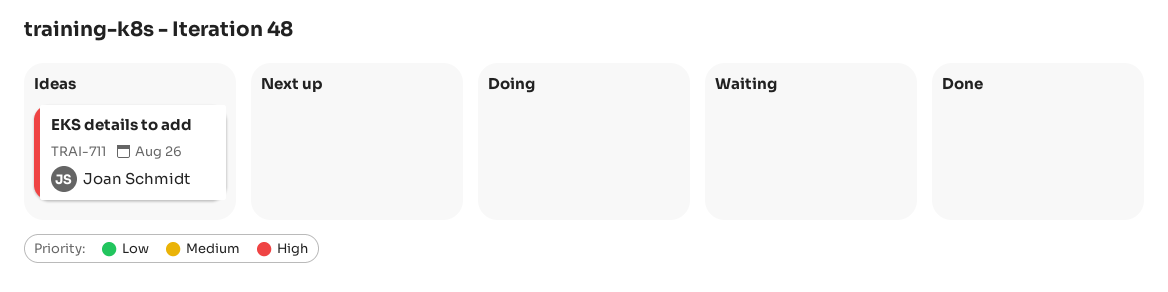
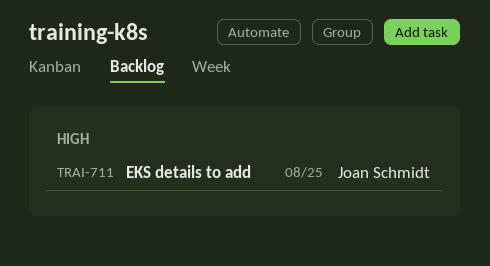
TRAI-711, due: Aug 26 -> Aug 25

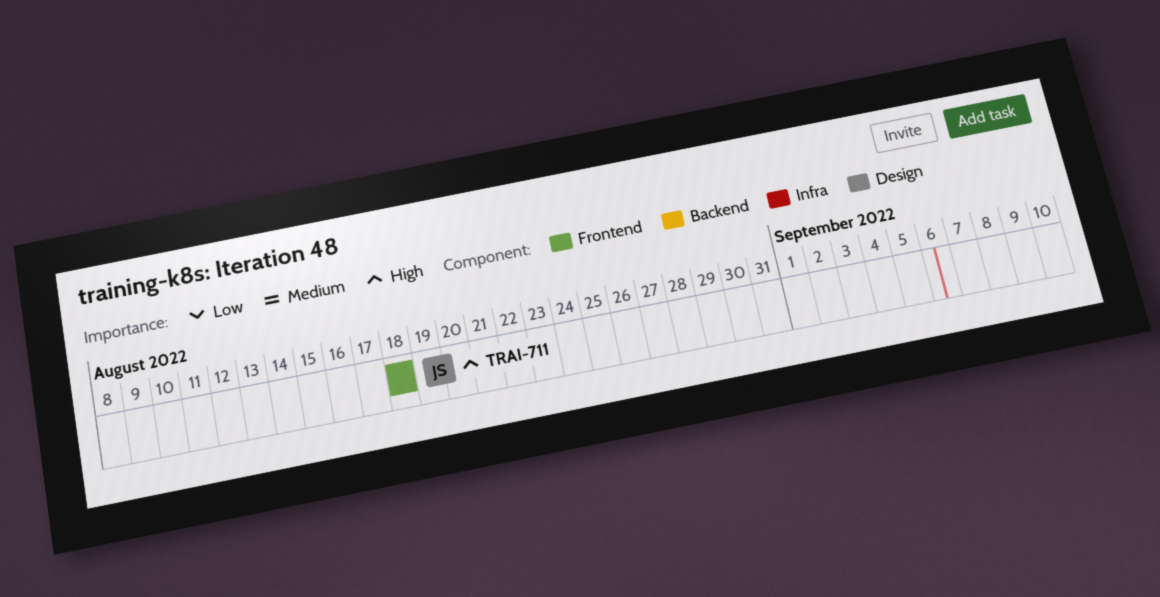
TRAI-711, due: Aug 25 -> Aug 18

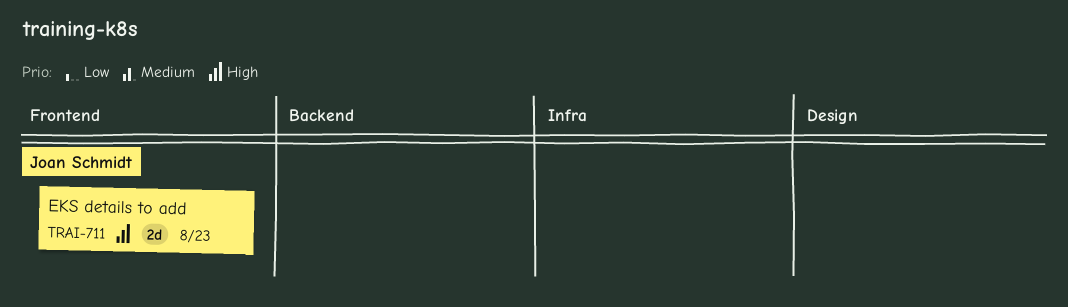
TRAI-711, due: Aug 18 -> Aug 23

